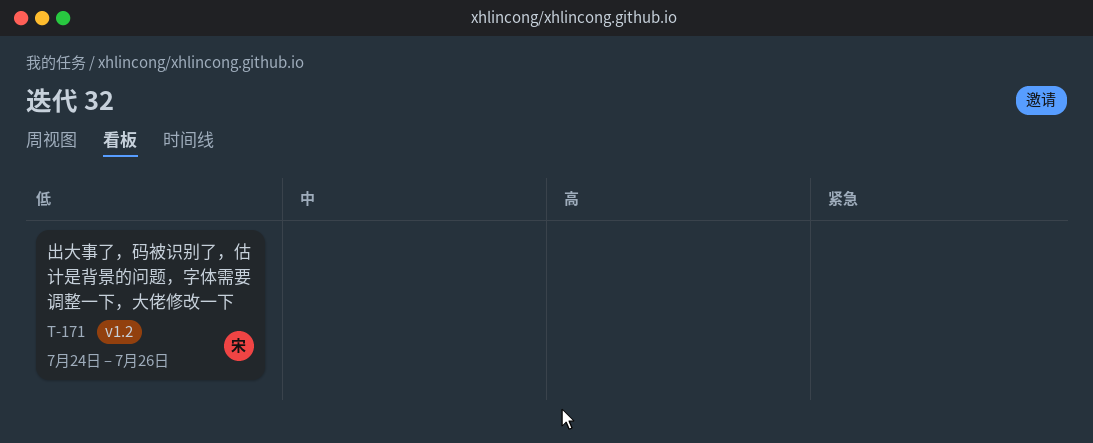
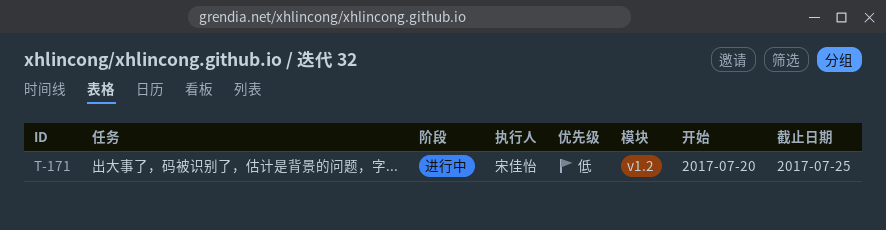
T-171, start: Jul 24 -> Jul 20
T-171, due: Jul 26 -> Jul 25

